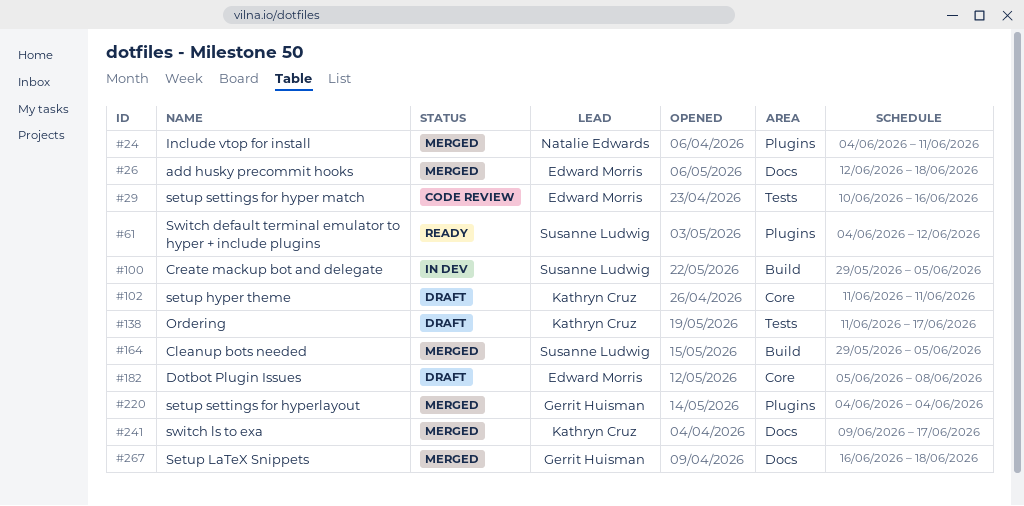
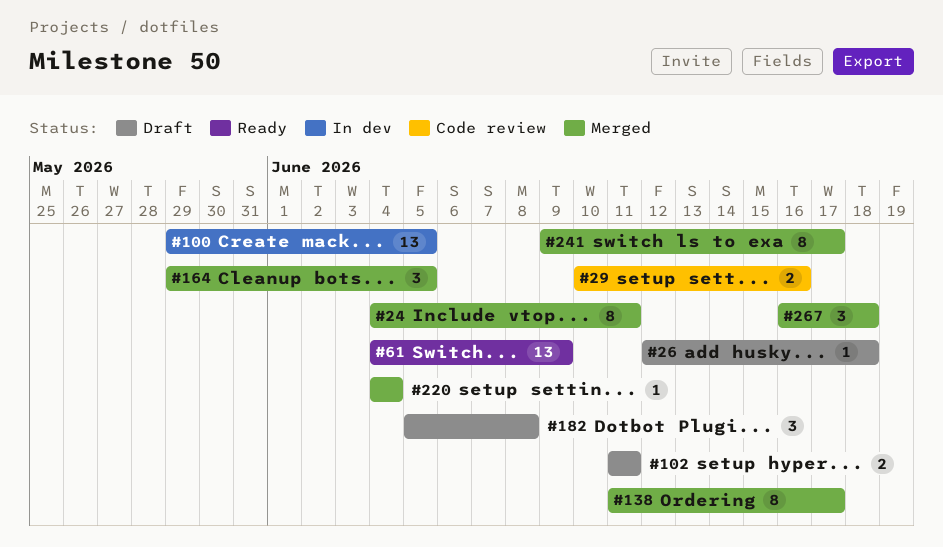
#26, status: Merged -> Draft
#61, due: Jun 12 -> Jun 9
#138, status: Draft -> Merged

